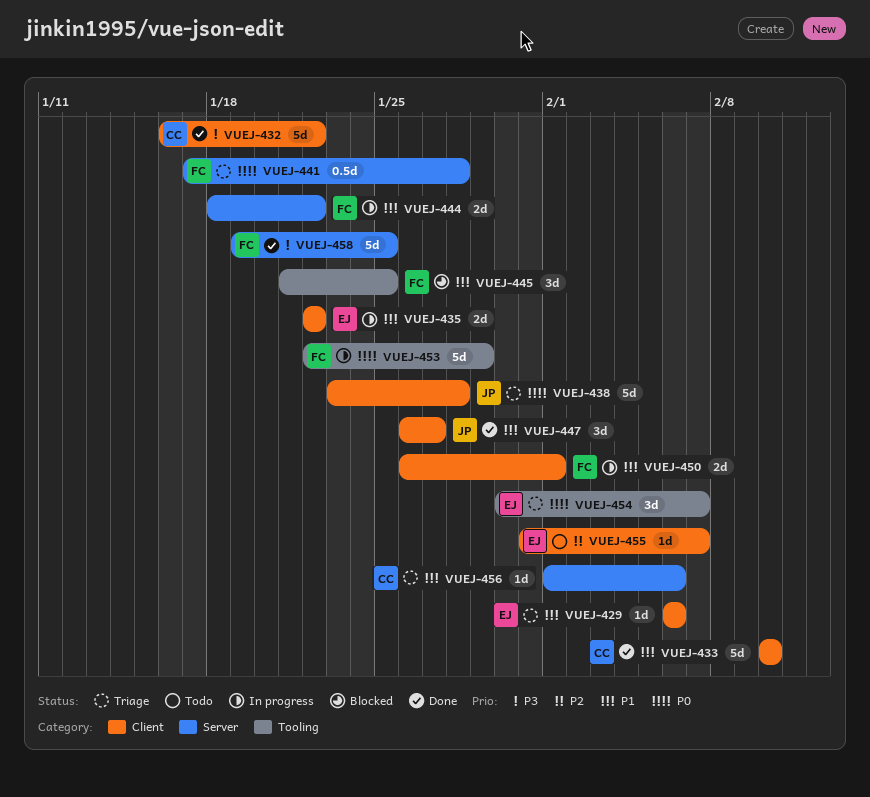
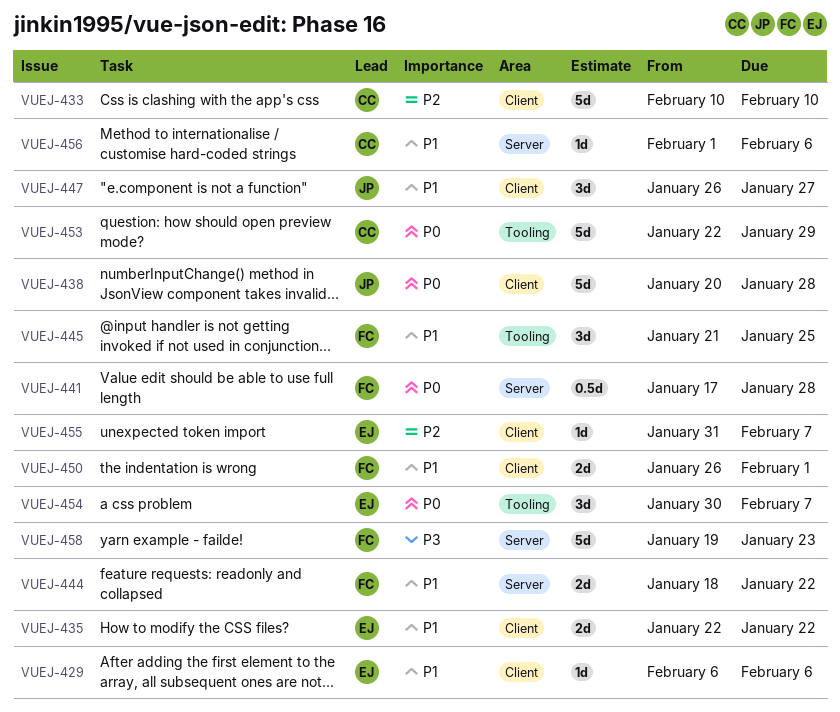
VUEJ-432: present -> none
VUEJ-433, priority: P1 -> P2
VUEJ-438, start: Jan 23 -> Jan 20
VUEJ-453, owner: FC -> CC
VUEJ-458, due: Jan 25 -> Jan 23

